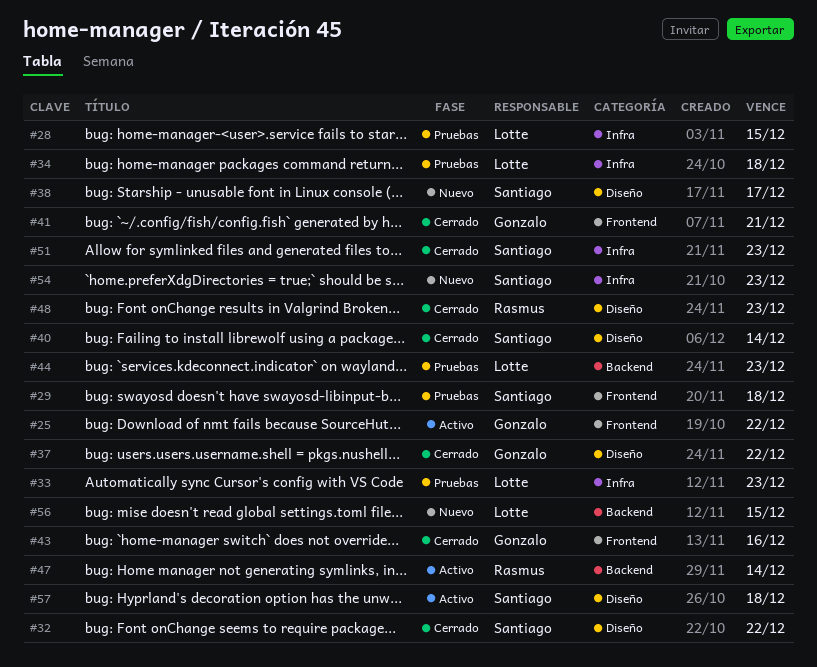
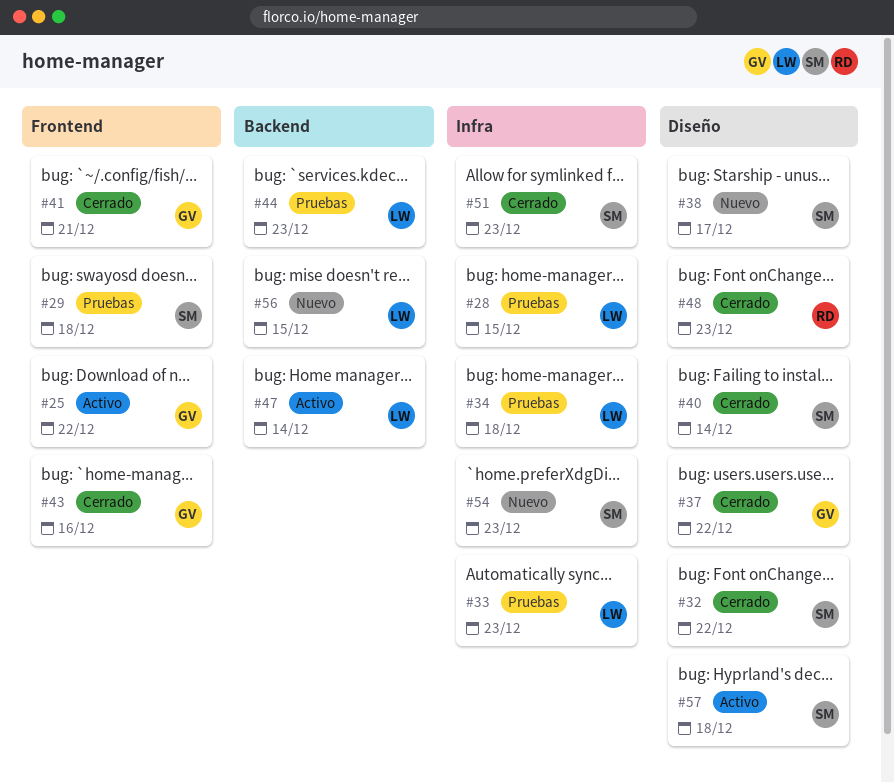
#47, owner: Rasmus -> Lotte

